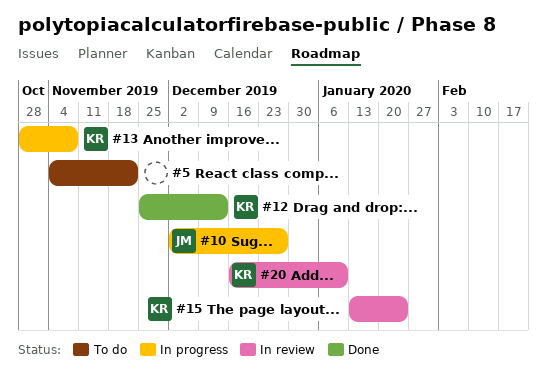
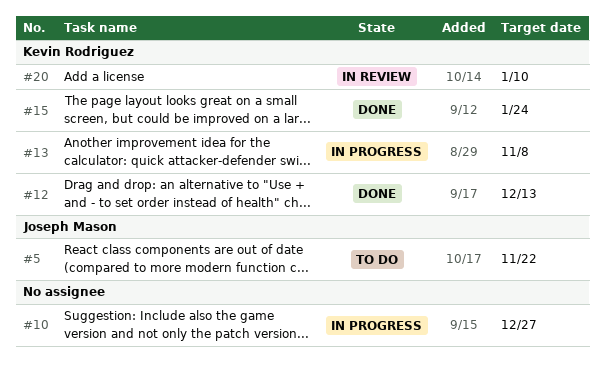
#5, owner: none -> Joseph Mason
#10, owner: Joseph Mason -> none
#15, status: In review -> Done

